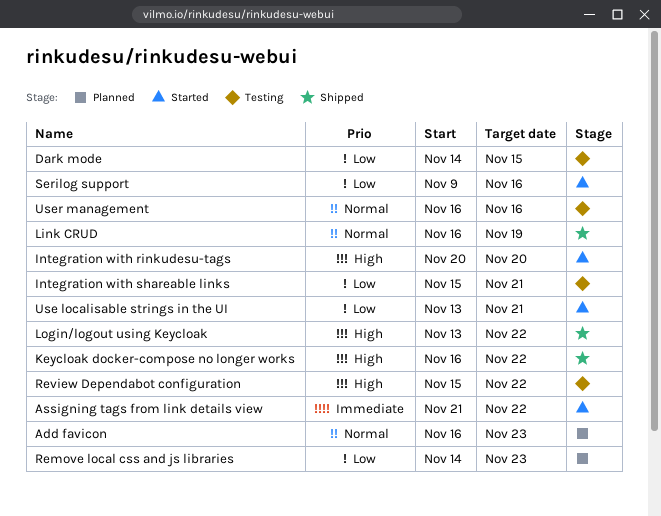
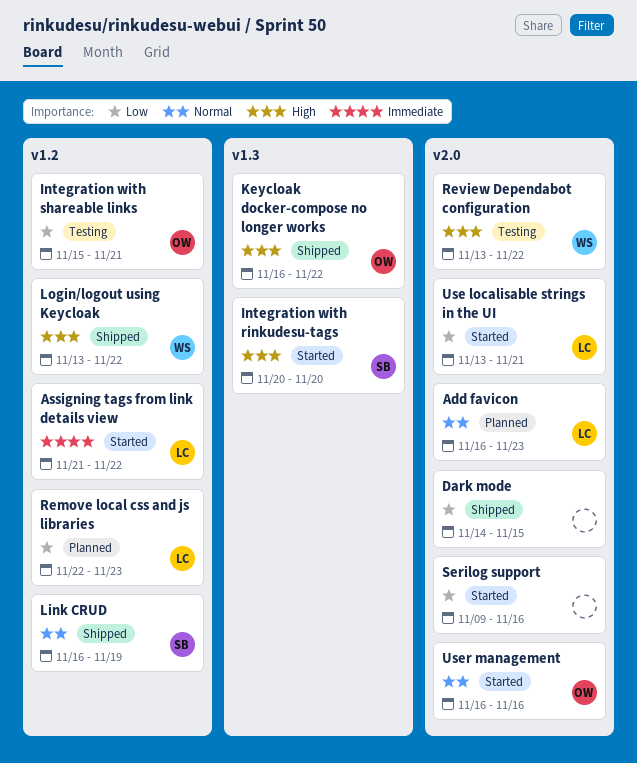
Dark mode, status: Testing -> Shipped
Remove local css and js libraries, start: Nov 14 -> Nov 22
Review Dependabot configuration, start: Nov 15 -> Nov 13
User management, status: Testing -> Started

